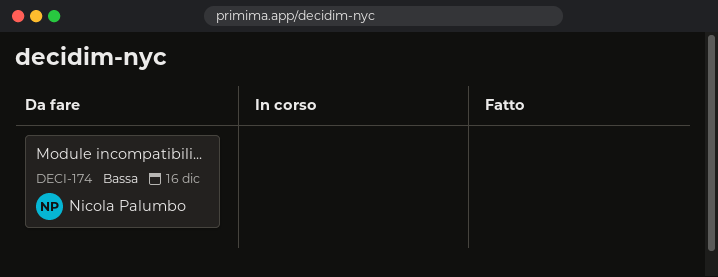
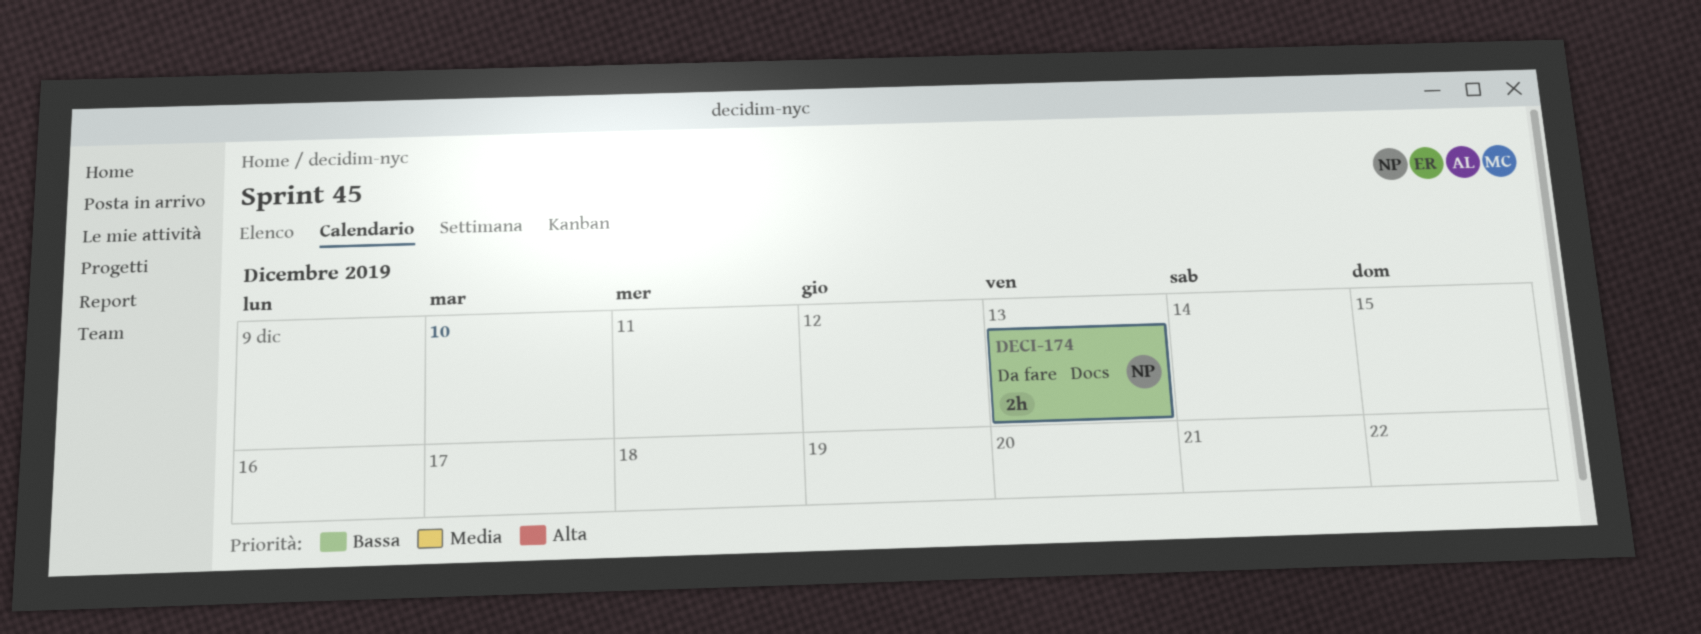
DECI-174, due: Dec 16 -> Dec 13

